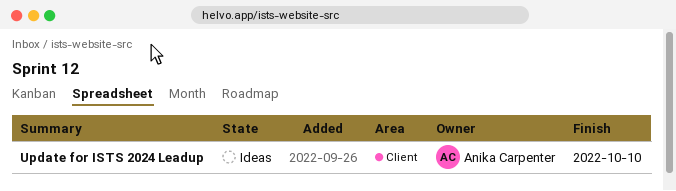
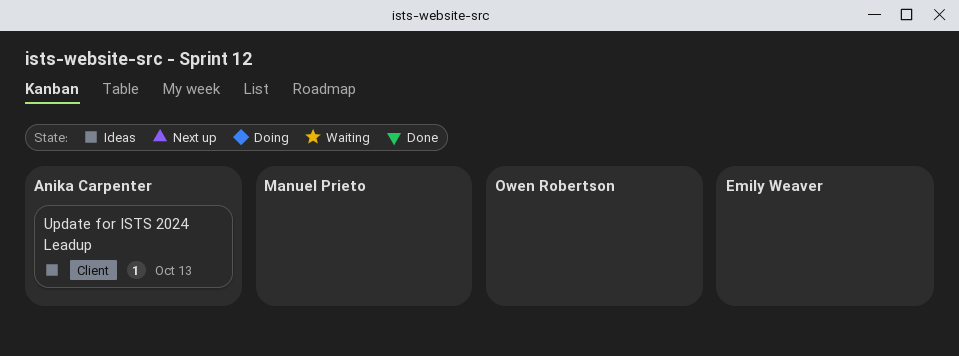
Update for ISTS 2024 Leadup, due: Oct 10 -> Oct 13

